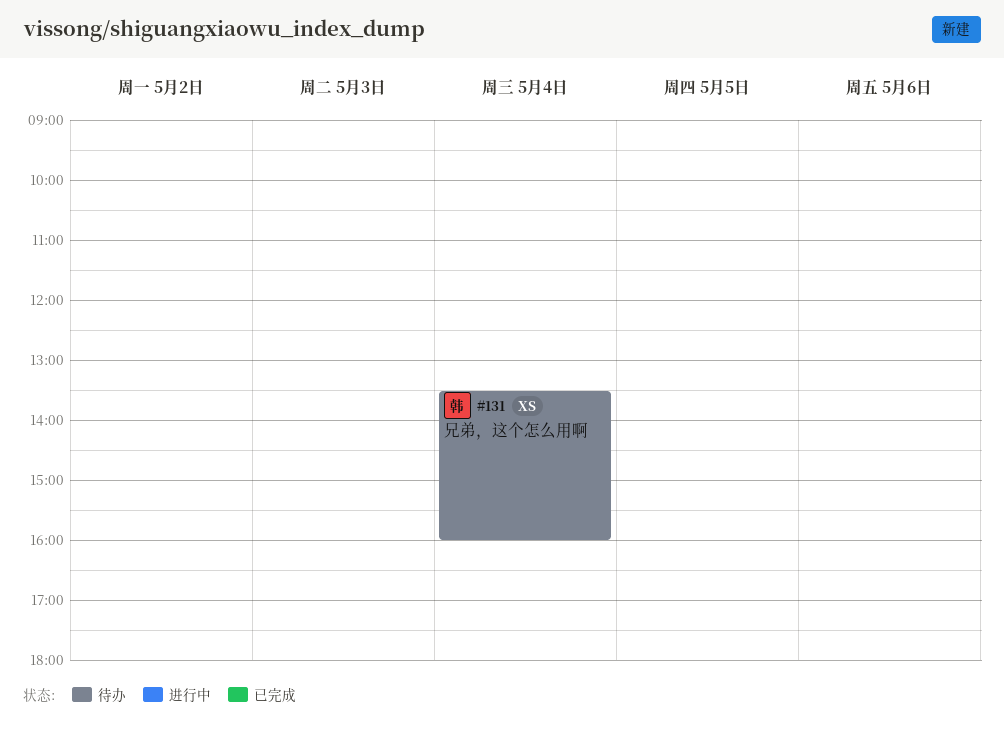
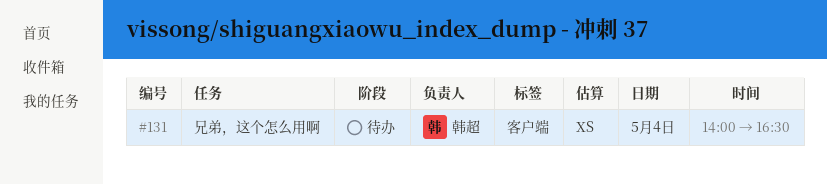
#131, begins: 13:30 -> 14:00
#131, ends: 16:00 -> 16:30

